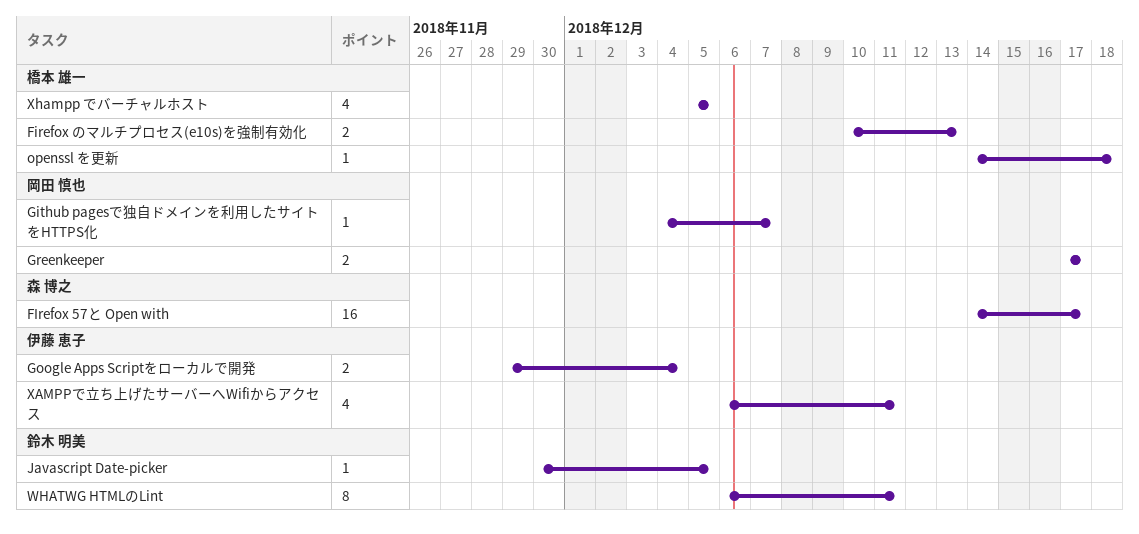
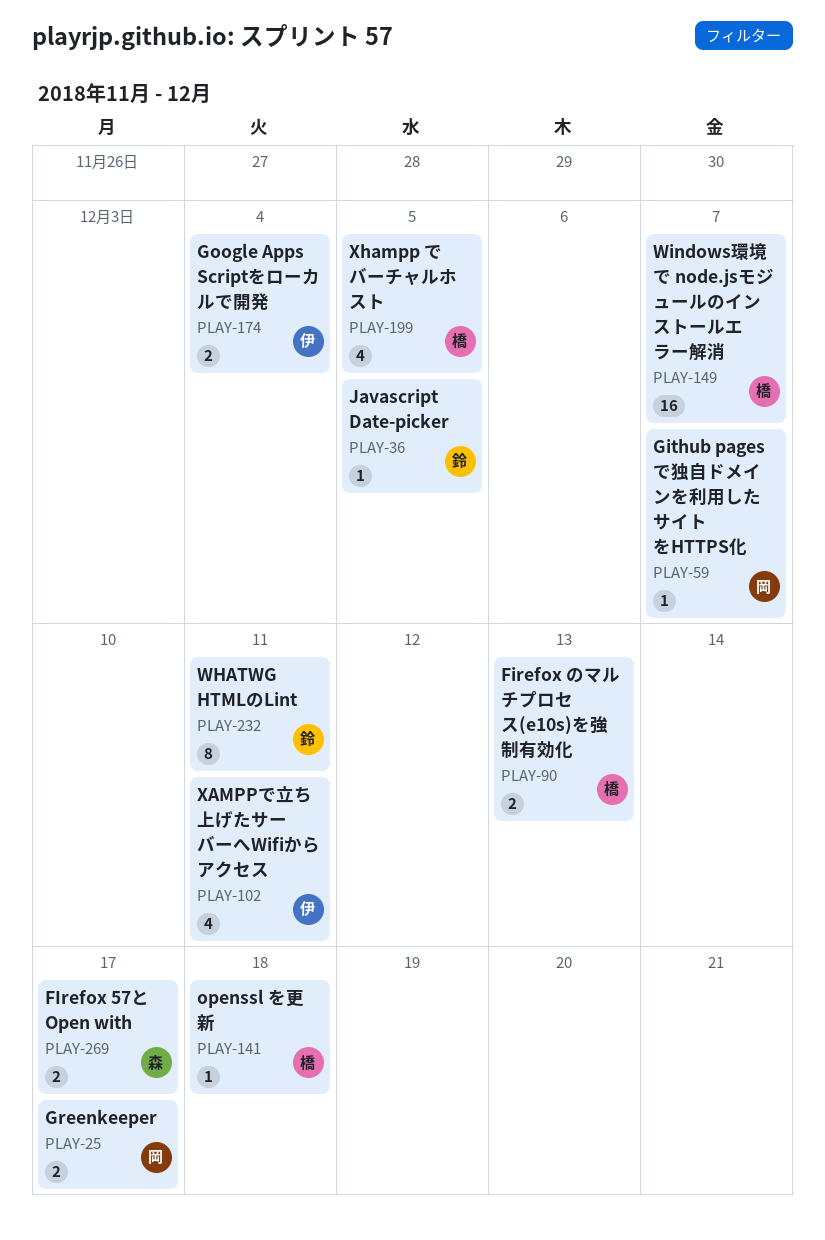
FIrefox 57と Open with, estimate: 16 -> 2
Windows環境で node.jsモジュールのインストールエラー解消: none -> present

